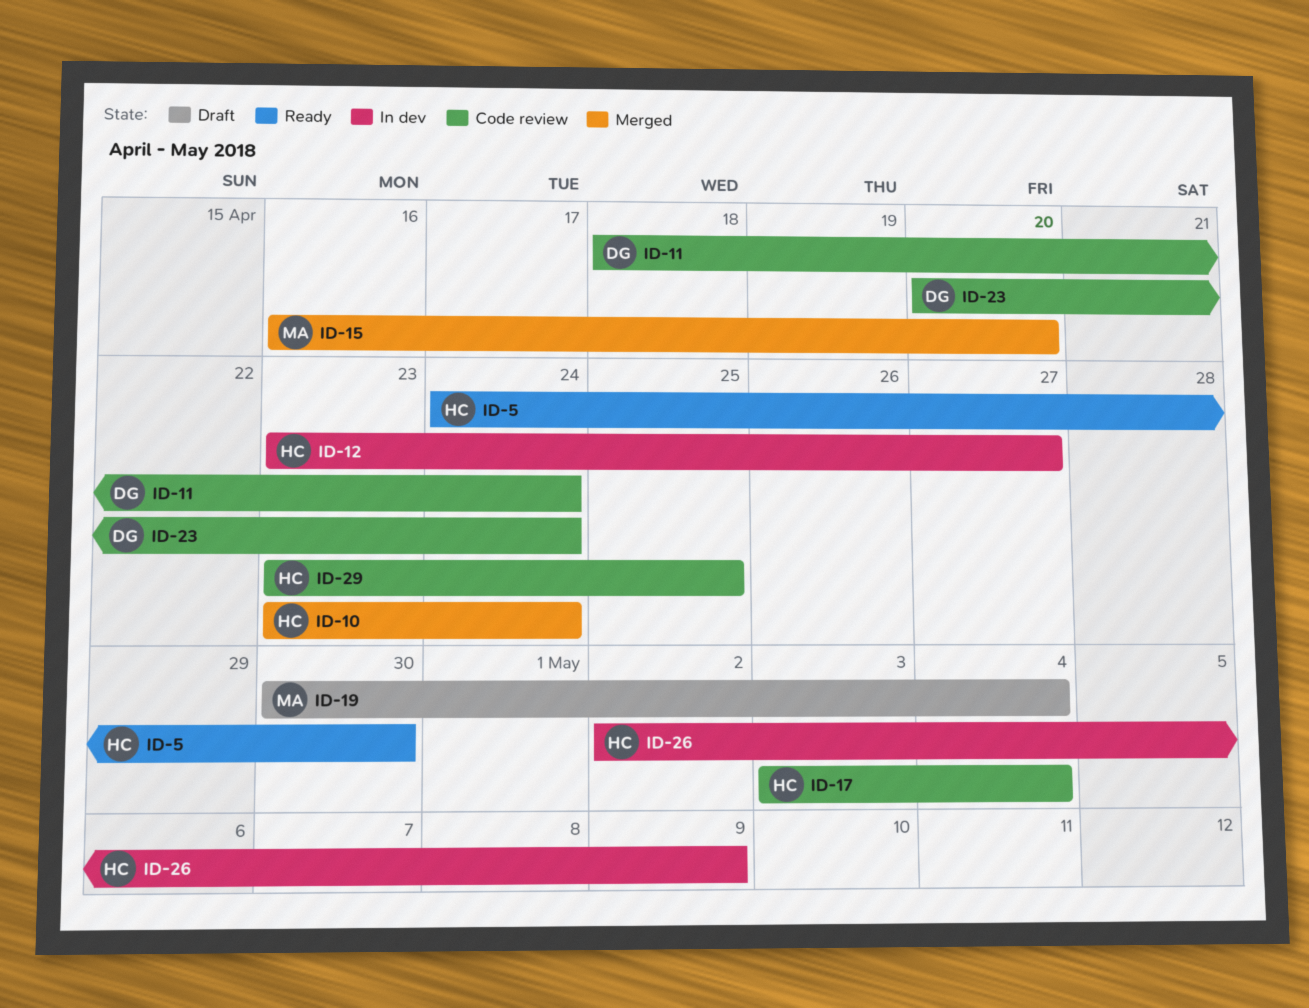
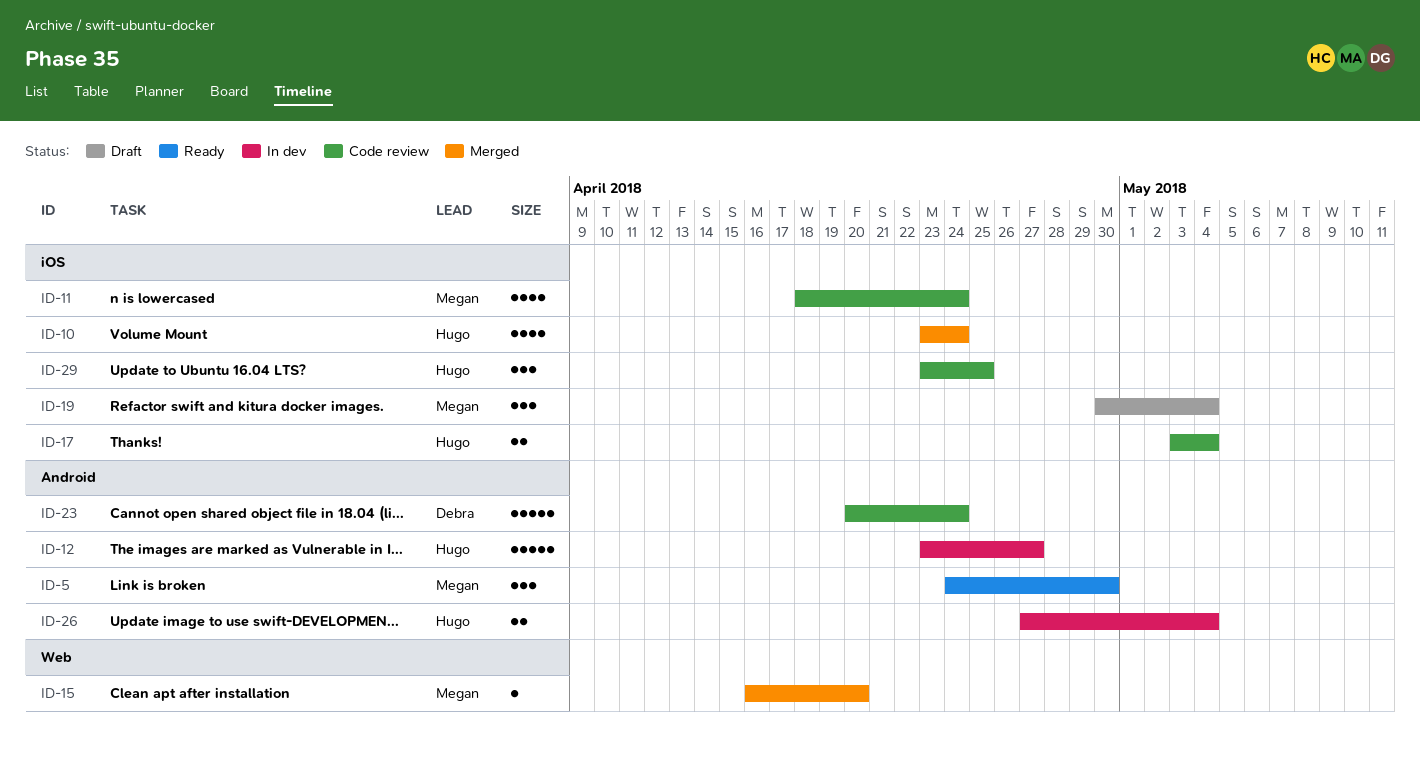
ID-5, owner: Hugo -> Megan
ID-11, owner: Debra -> Megan
ID-26, start: May 2 -> Apr 27
ID-26, due: May 9 -> May 4

